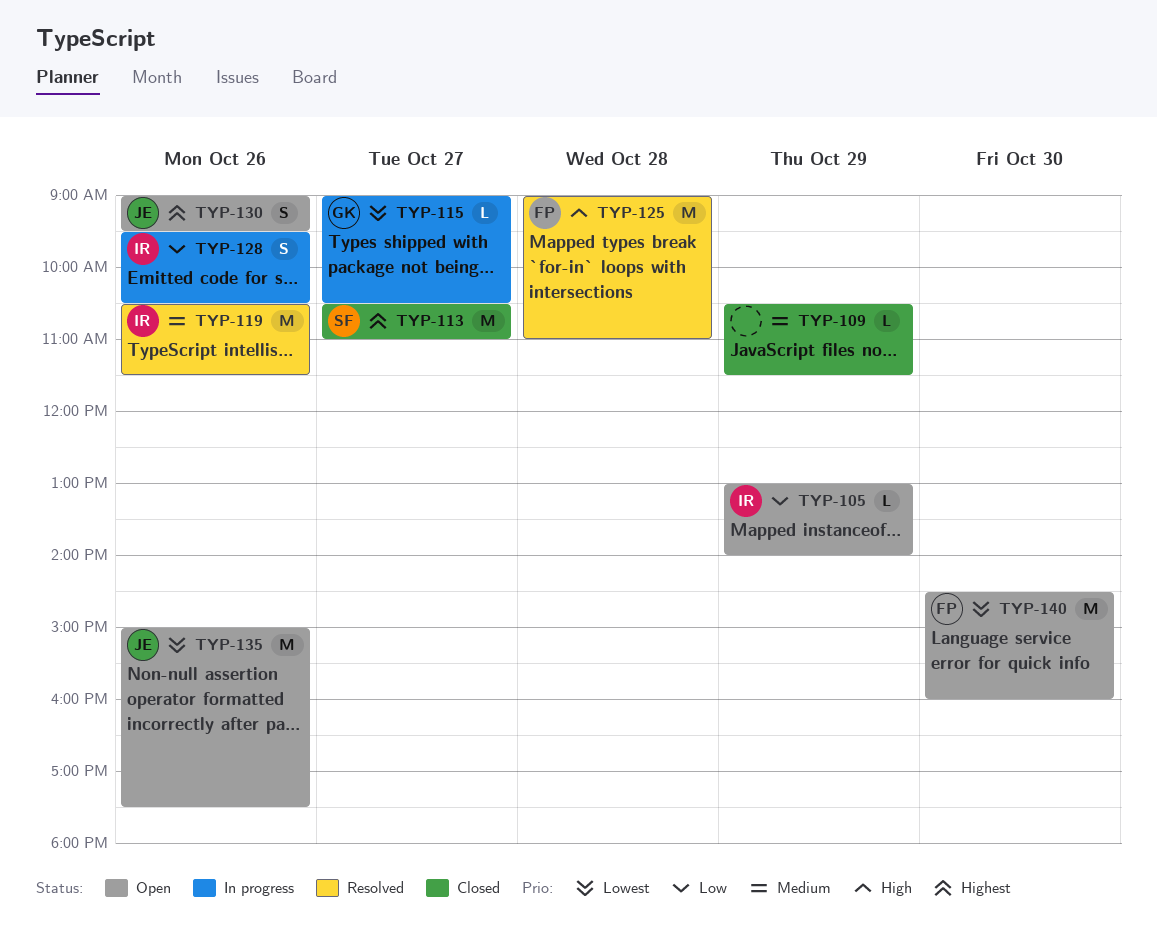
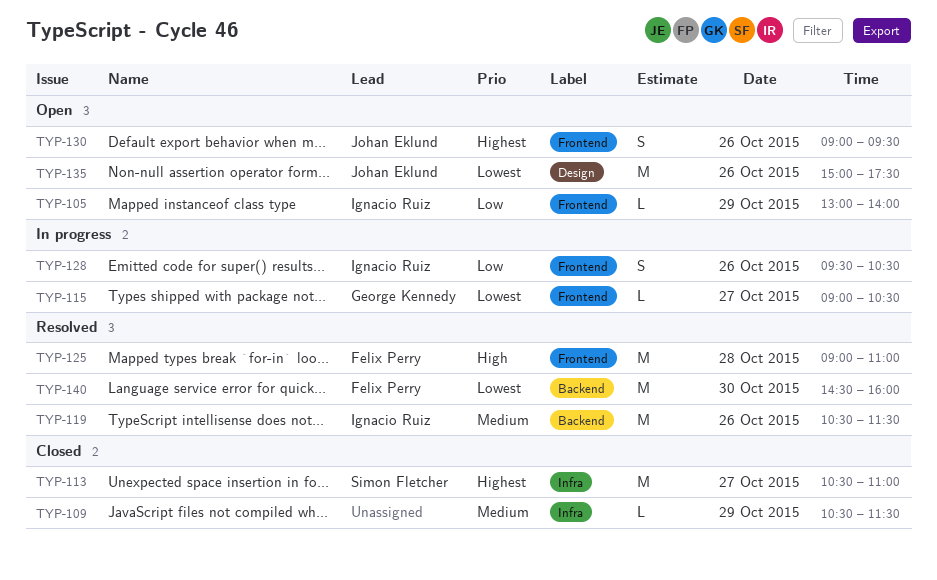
TYP-140, status: Open -> Resolved

